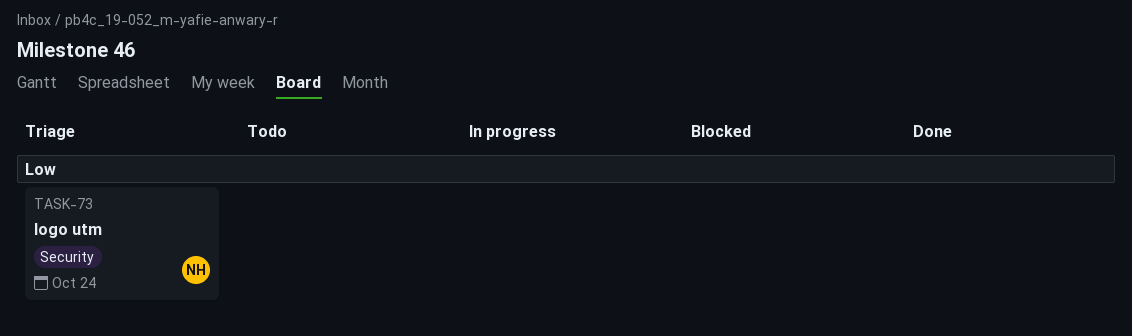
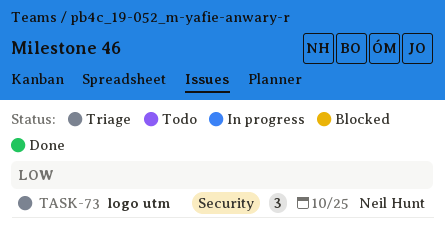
TASK-73, due: Oct 24 -> Oct 25

